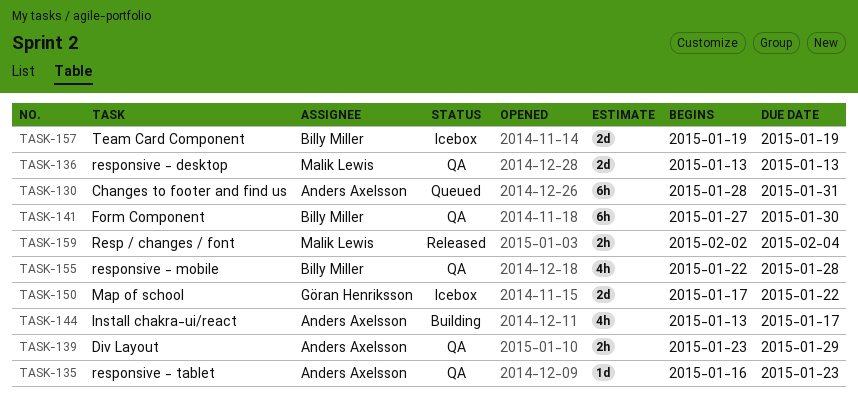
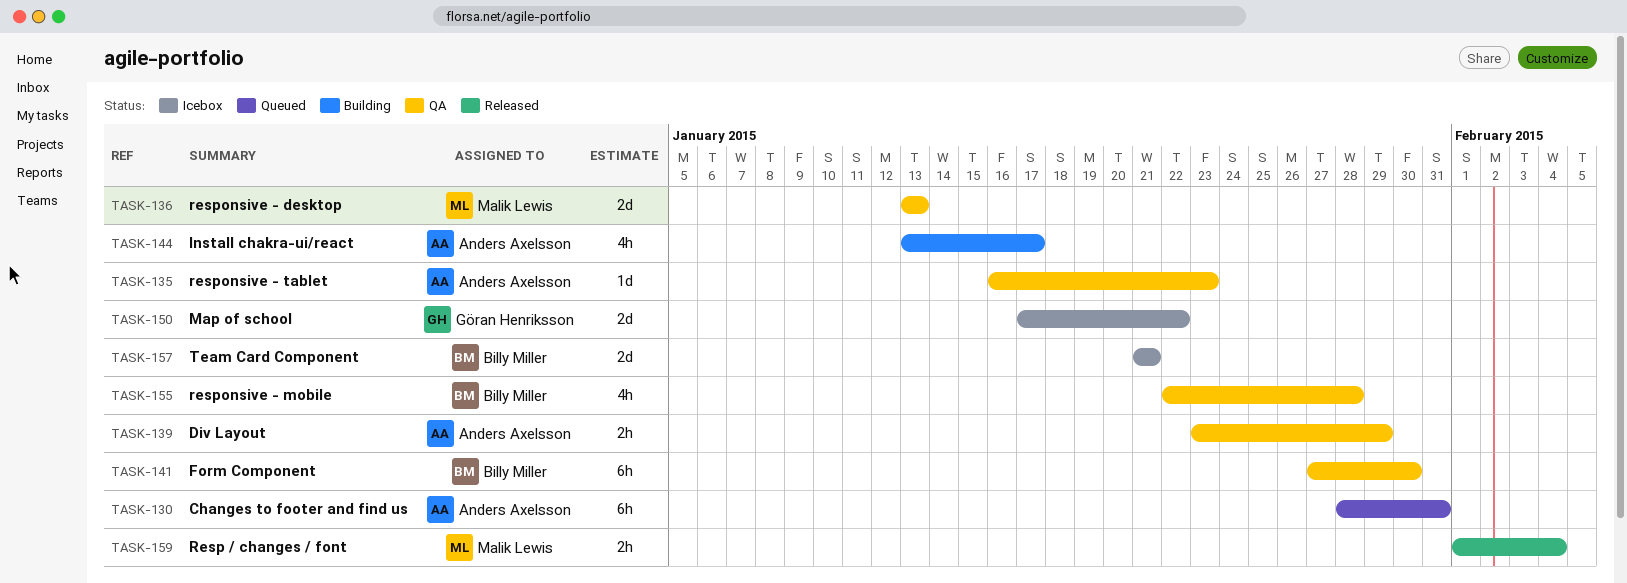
TASK-157, start: Jan 19 -> Jan 21
TASK-157, due: Jan 19 -> Jan 21
TASK-159, start: Feb 2 -> Feb 1

